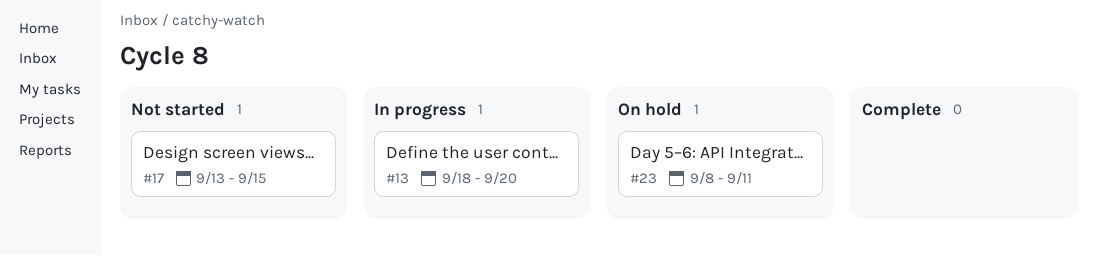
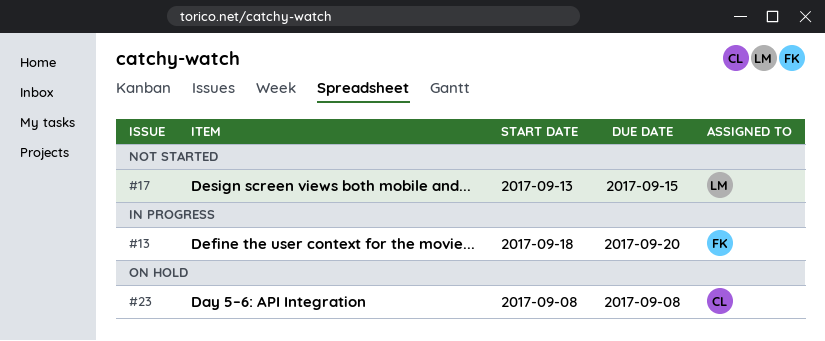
#23, due: Sep 11 -> Sep 8

